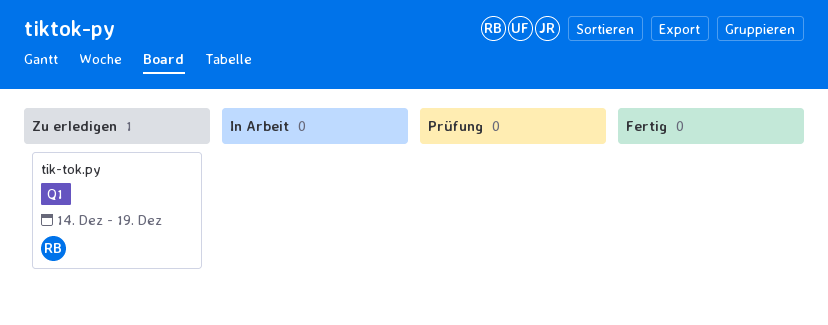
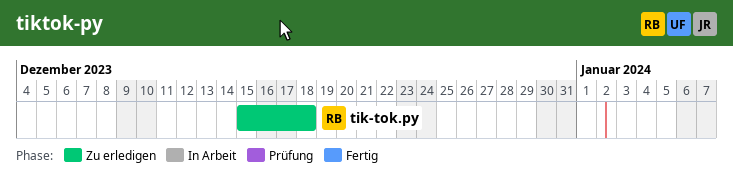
tik-tok.py, start: Dec 14 -> Dec 15
tik-tok.py, due: Dec 19 -> Dec 18

